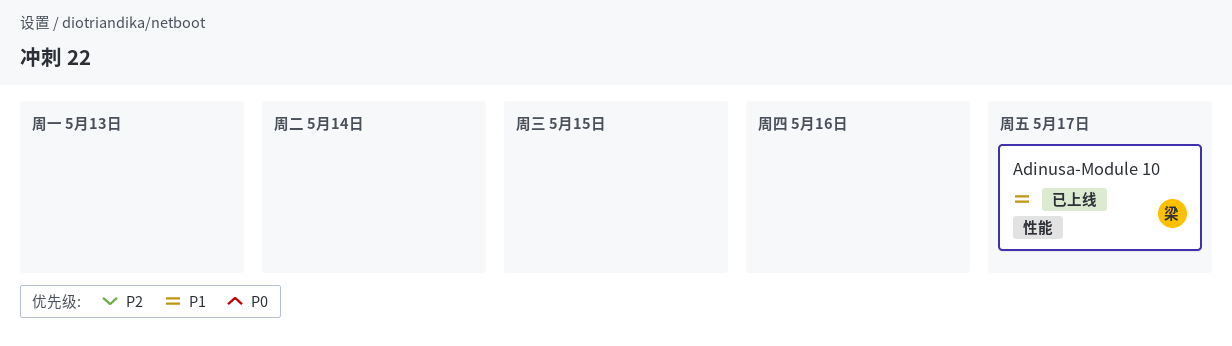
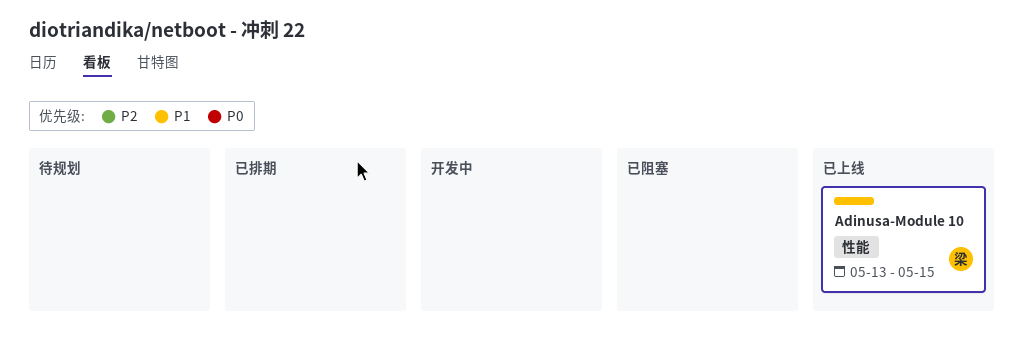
Adinusa-Module 10, due: May 17 -> May 15

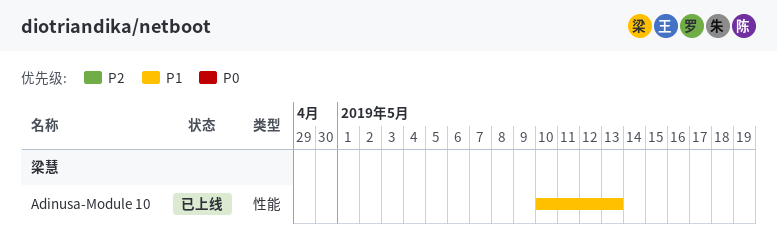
Adinusa-Module 10, start: May 13 -> May 10
Adinusa-Module 10, due: May 15 -> May 13

